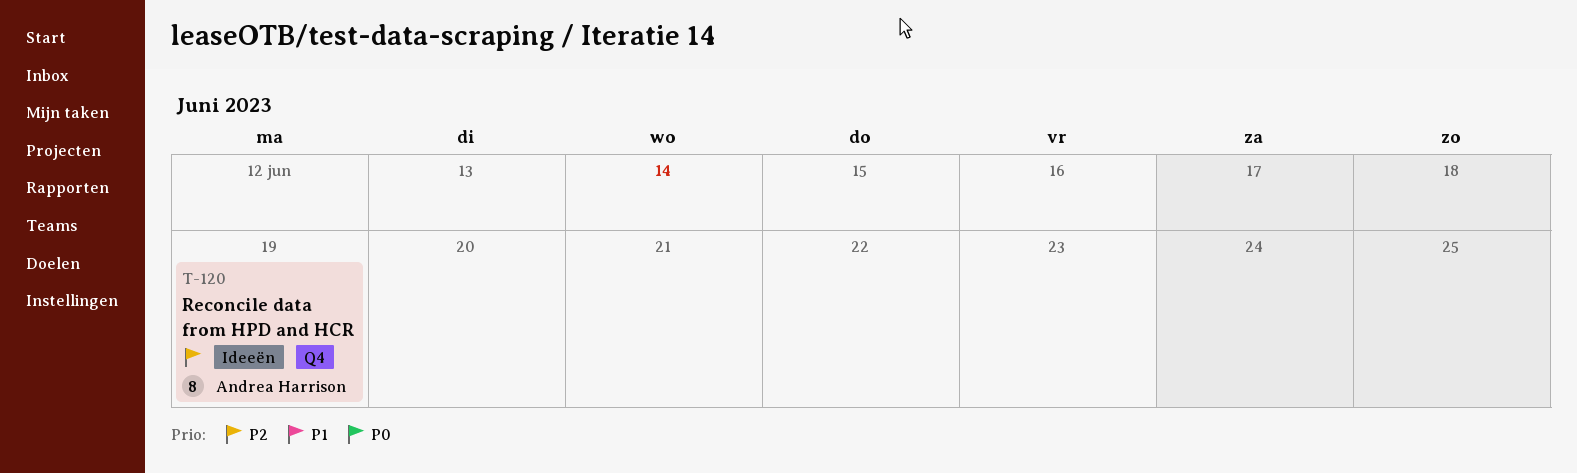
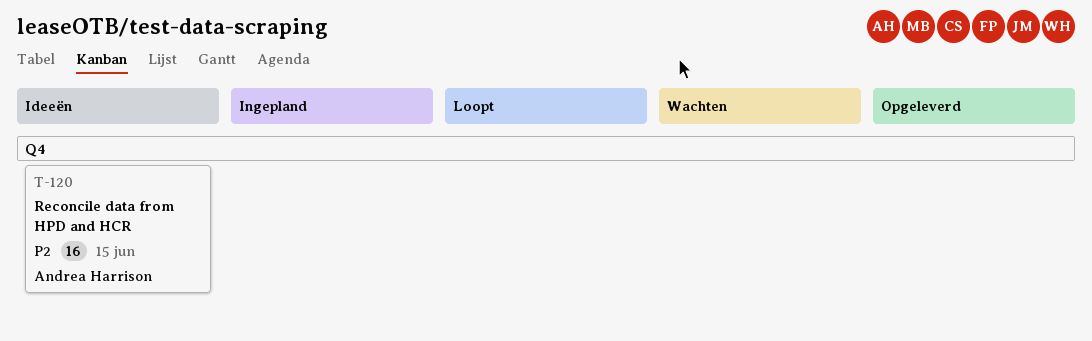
T-120, estimate: 8 -> 16
T-120, due: Jun 19 -> Jun 15

